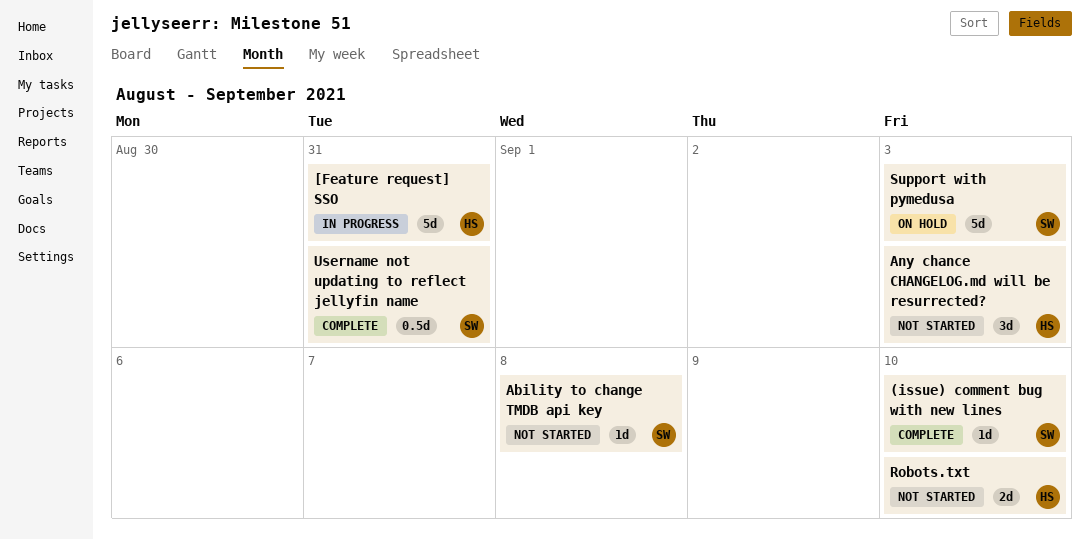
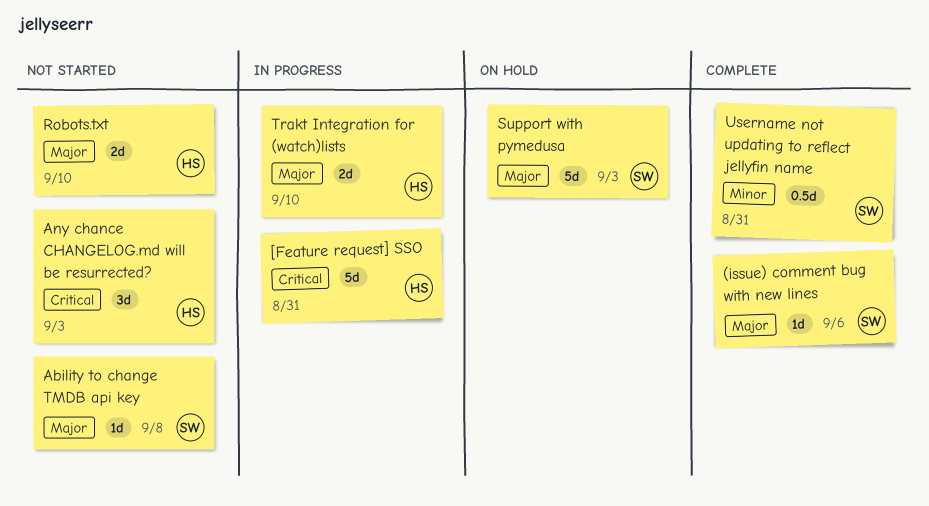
(issue) comment bug with new lines, due: Sep 10 -> Sep 6
Trakt Integration for (watch)lists: none -> present

